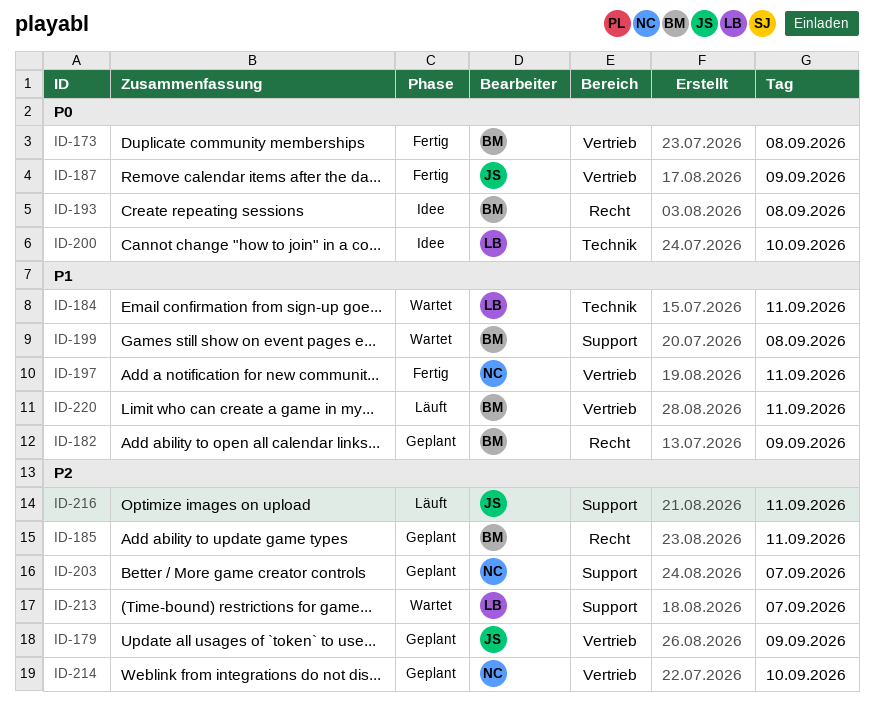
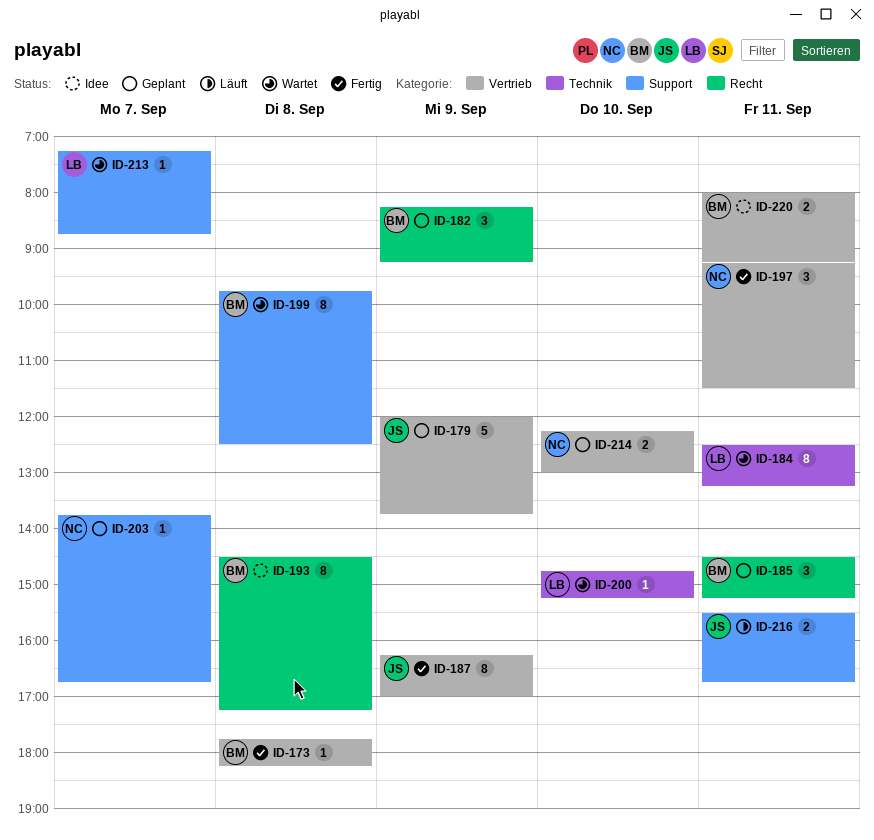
ID-200, status: Idee -> Wartet
ID-220, status: Läuft -> Idee

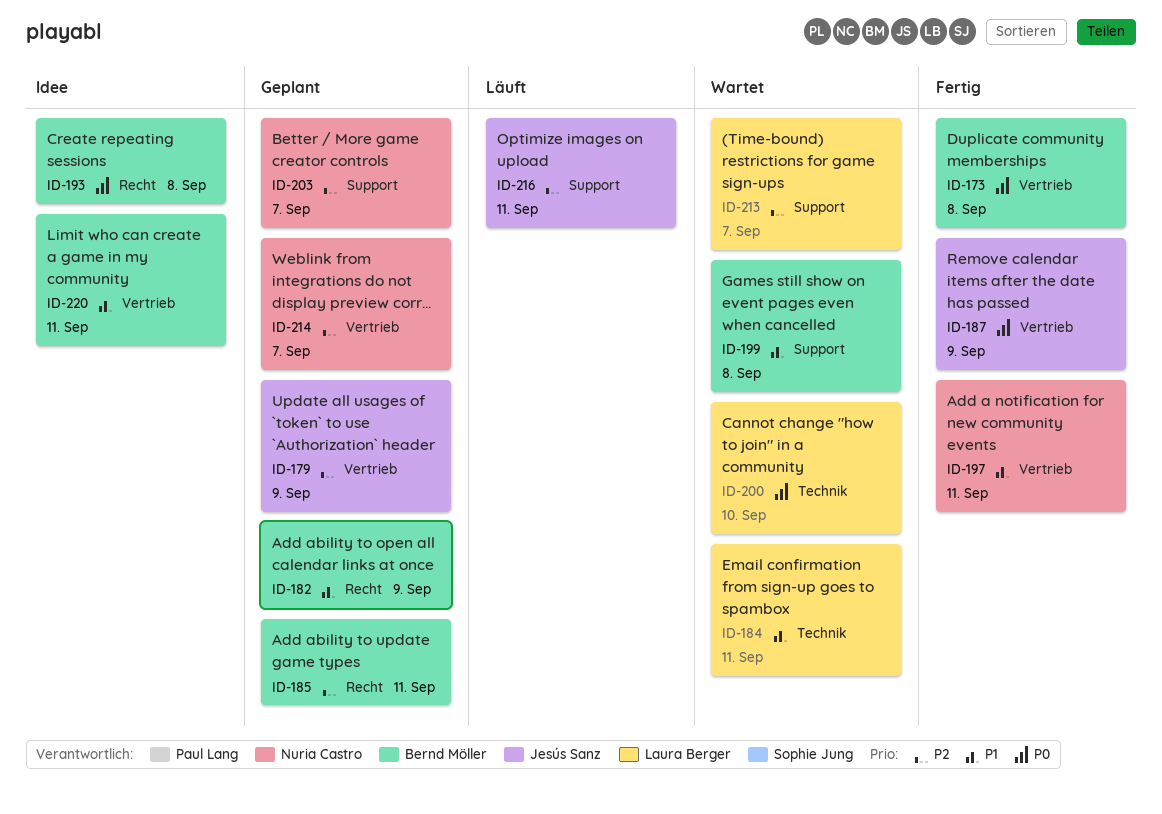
ID-214, day: Sep 10 -> Sep 7

